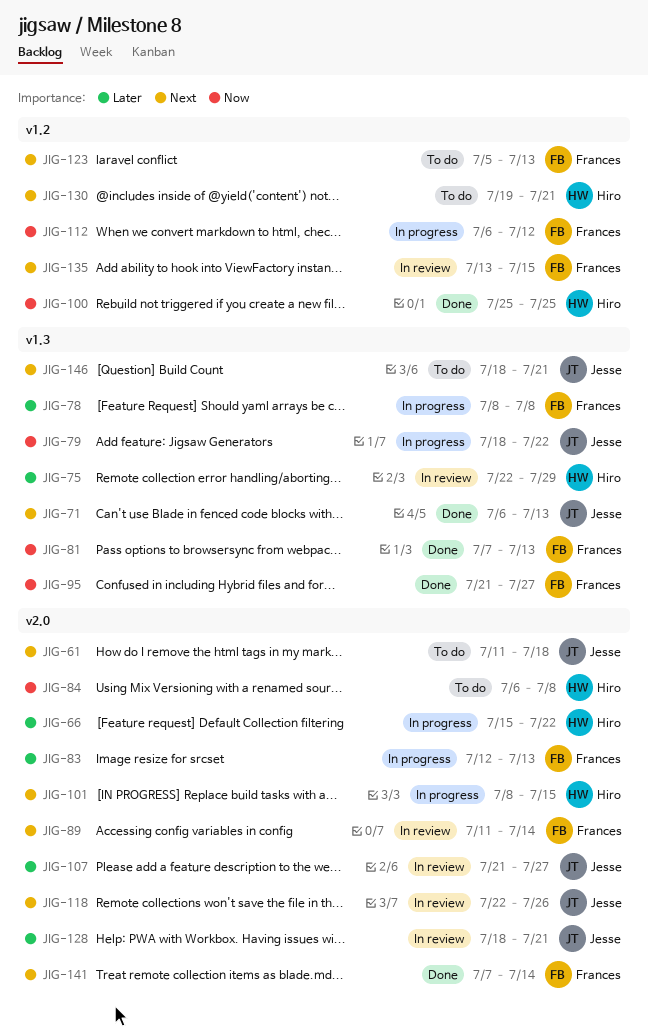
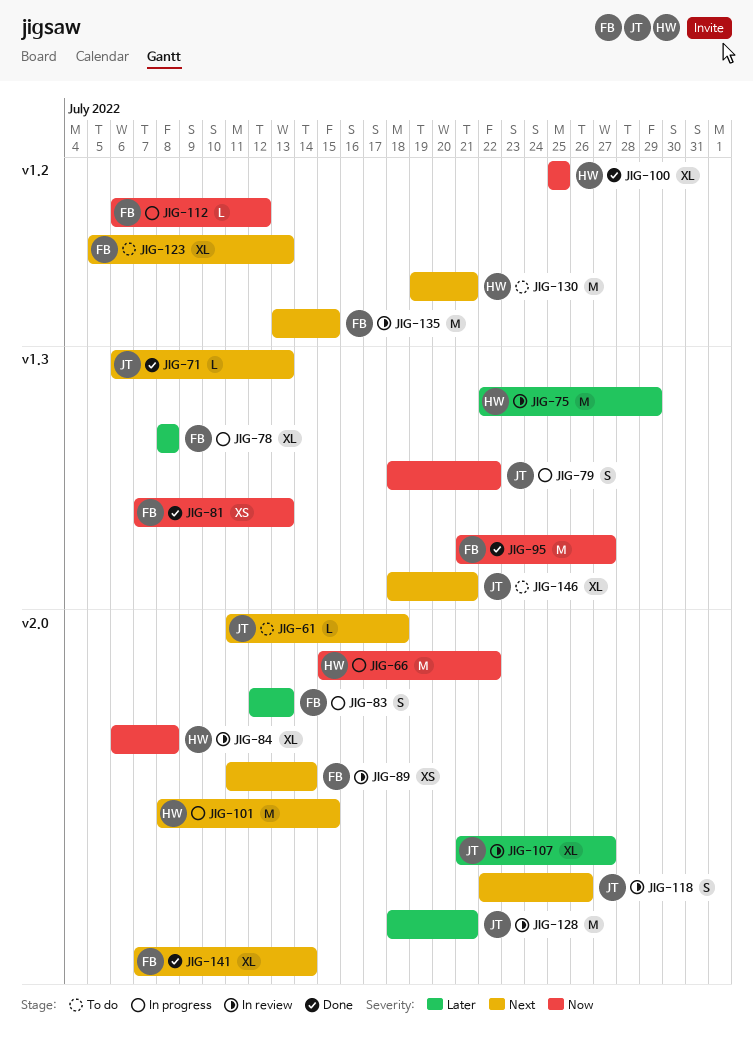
JIG-66, priority: Later -> Now
JIG-84, status: To do -> In review

